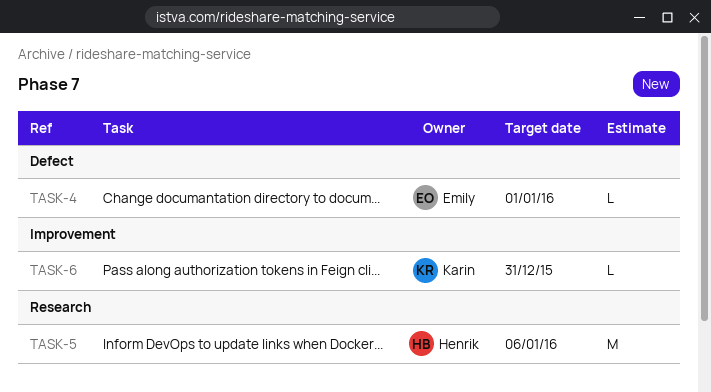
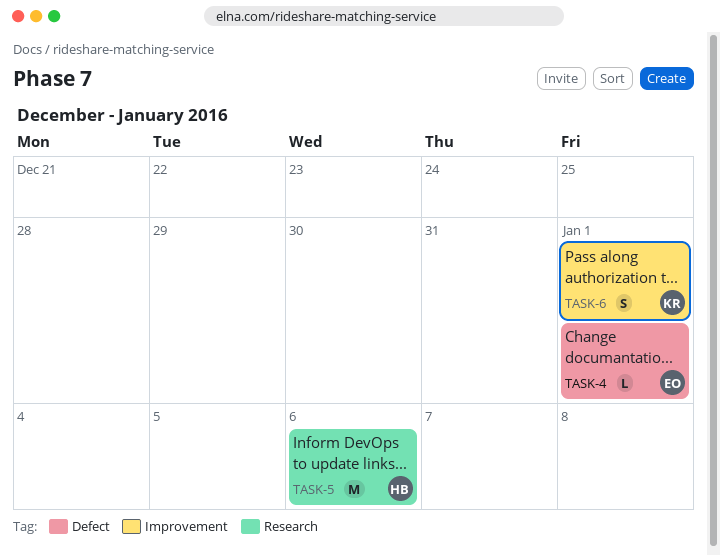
TASK-6, estimate: L -> S
TASK-6, due: Dec 31 -> Jan 1

